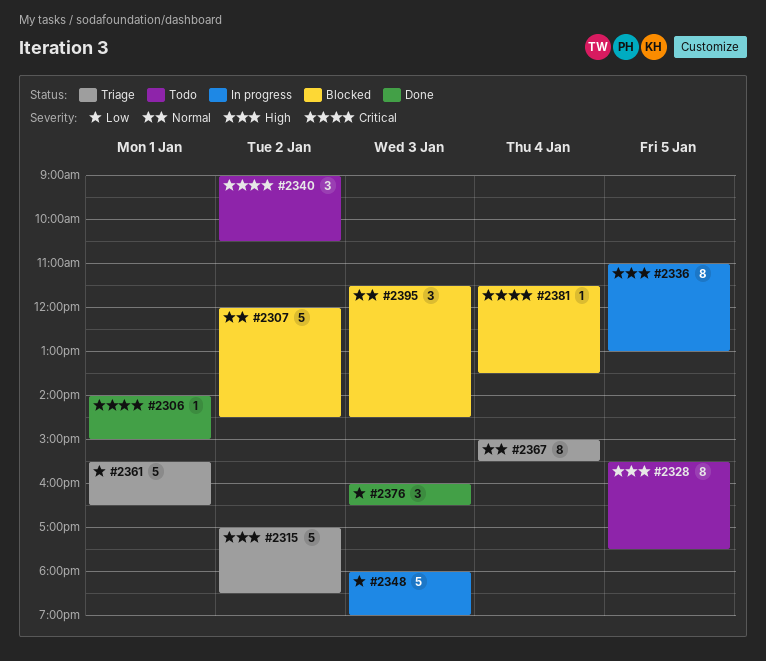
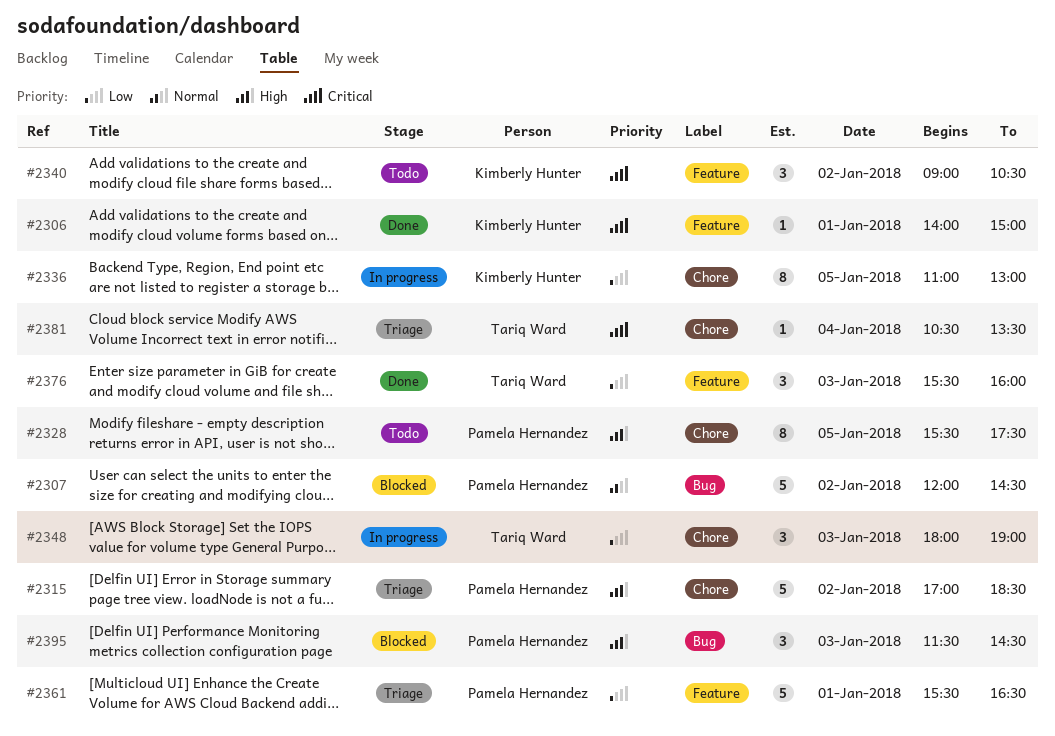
#2336, priority: High -> Low
#2348, estimate: 5 -> 3
#2367: present -> none
#2376, begins: 16:00 -> 15:30
#2376, ends: 16:30 -> 16:00
#2381, status: Blocked -> Triage
#2381, begins: 11:30 -> 10:30
#2395, priority: Normal -> High

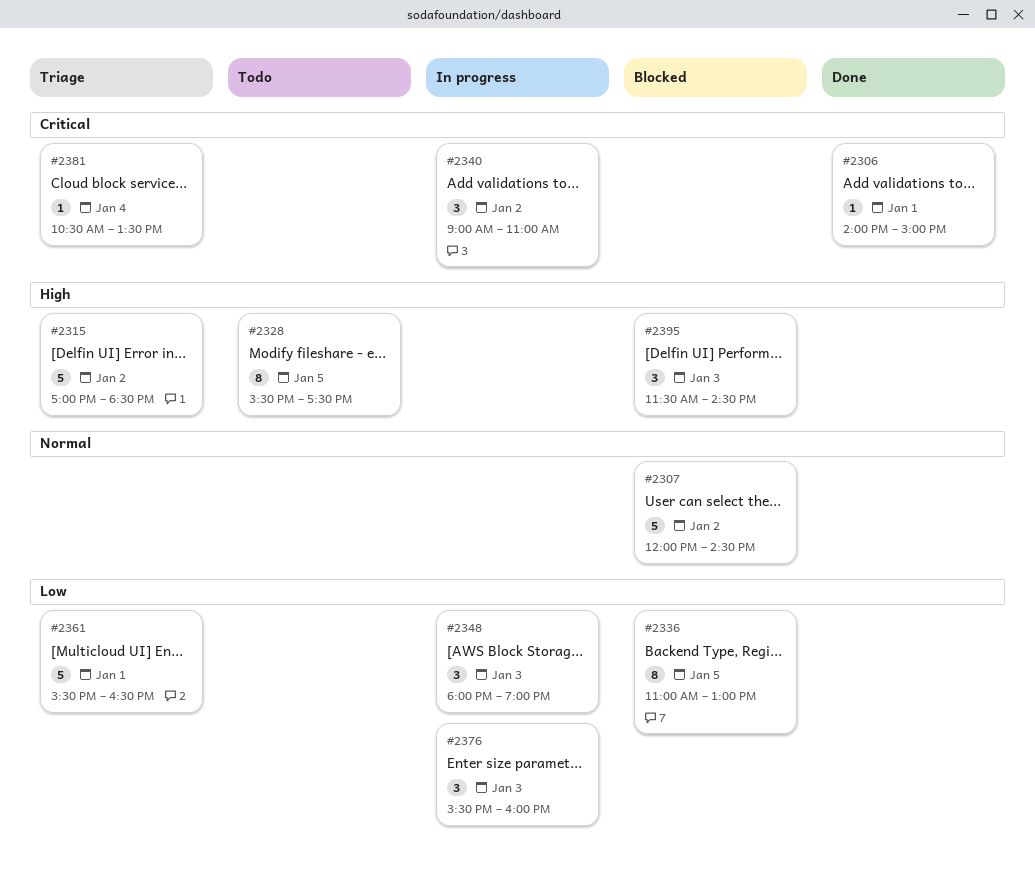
#2336, status: In progress -> Blocked
#2340, status: Todo -> In progress
#2340, ends: 10:30 -> 11:00
#2376, status: Done -> In progress

